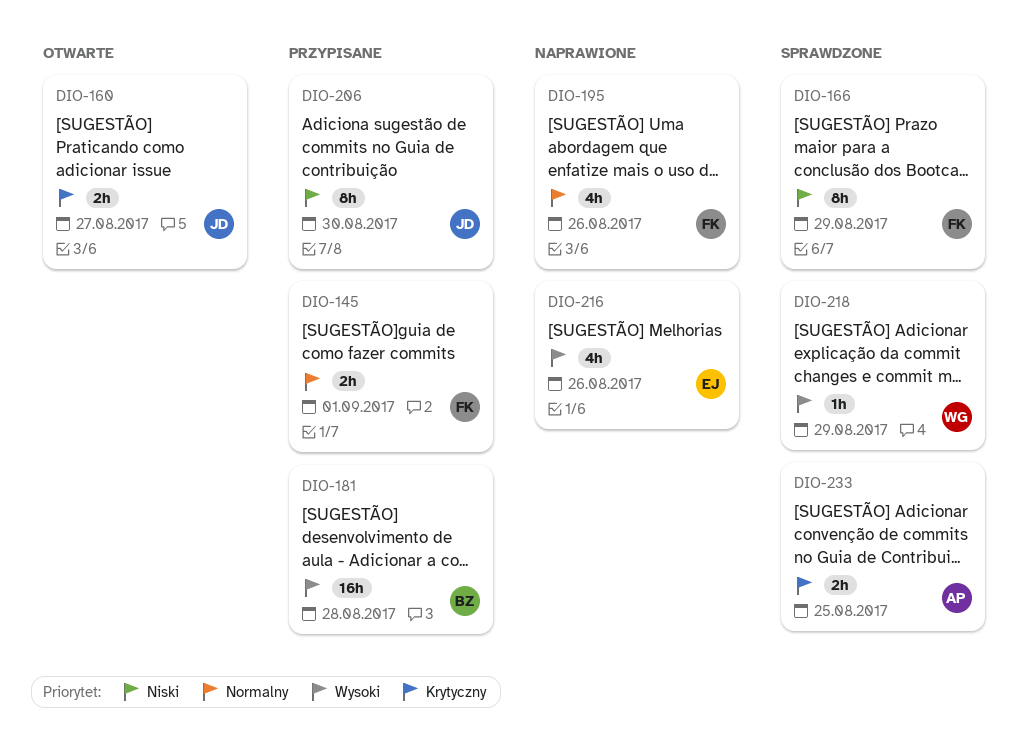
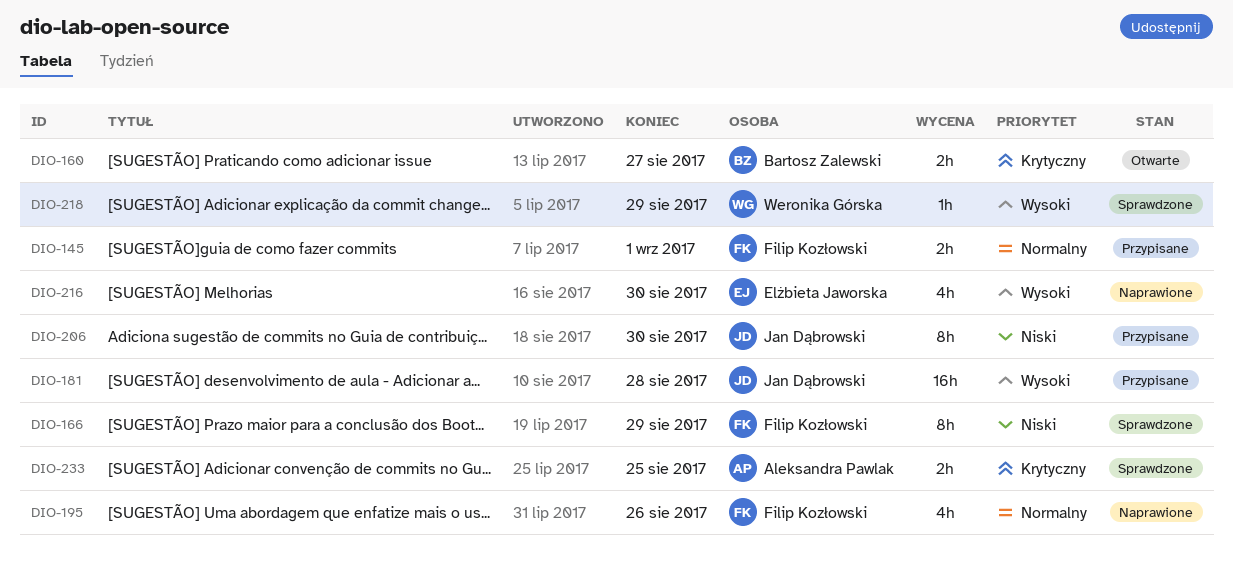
DIO-160, owner: Jan Dąbrowski -> Bartosz Zalewski
DIO-181, owner: Bartosz Zalewski -> Jan Dąbrowski
DIO-216, due: Aug 26 -> Aug 30

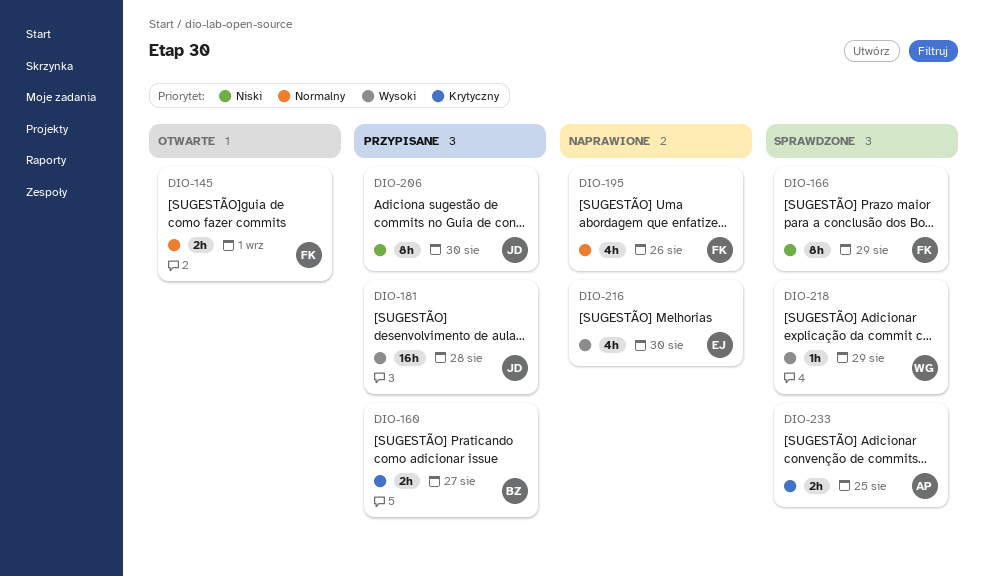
DIO-145, status: Przypisane -> Otwarte
DIO-160, status: Otwarte -> Przypisane

